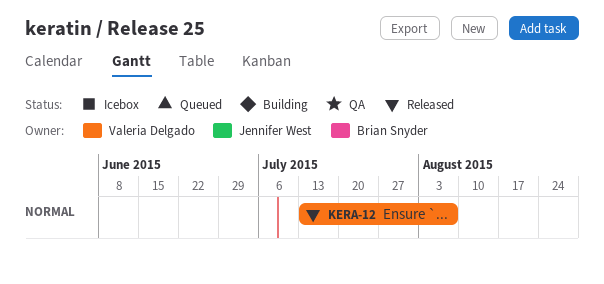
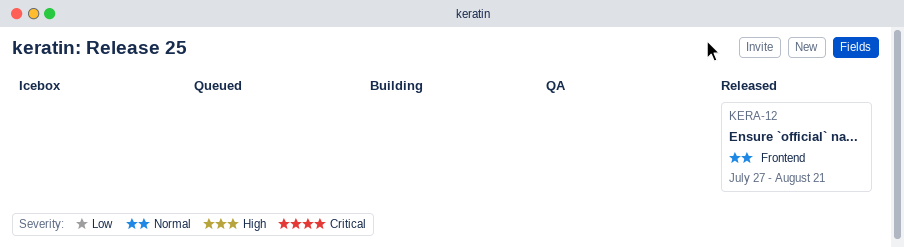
KERA-12, start: Jul 13 -> Jul 27
KERA-12, due: Aug 7 -> Aug 21

